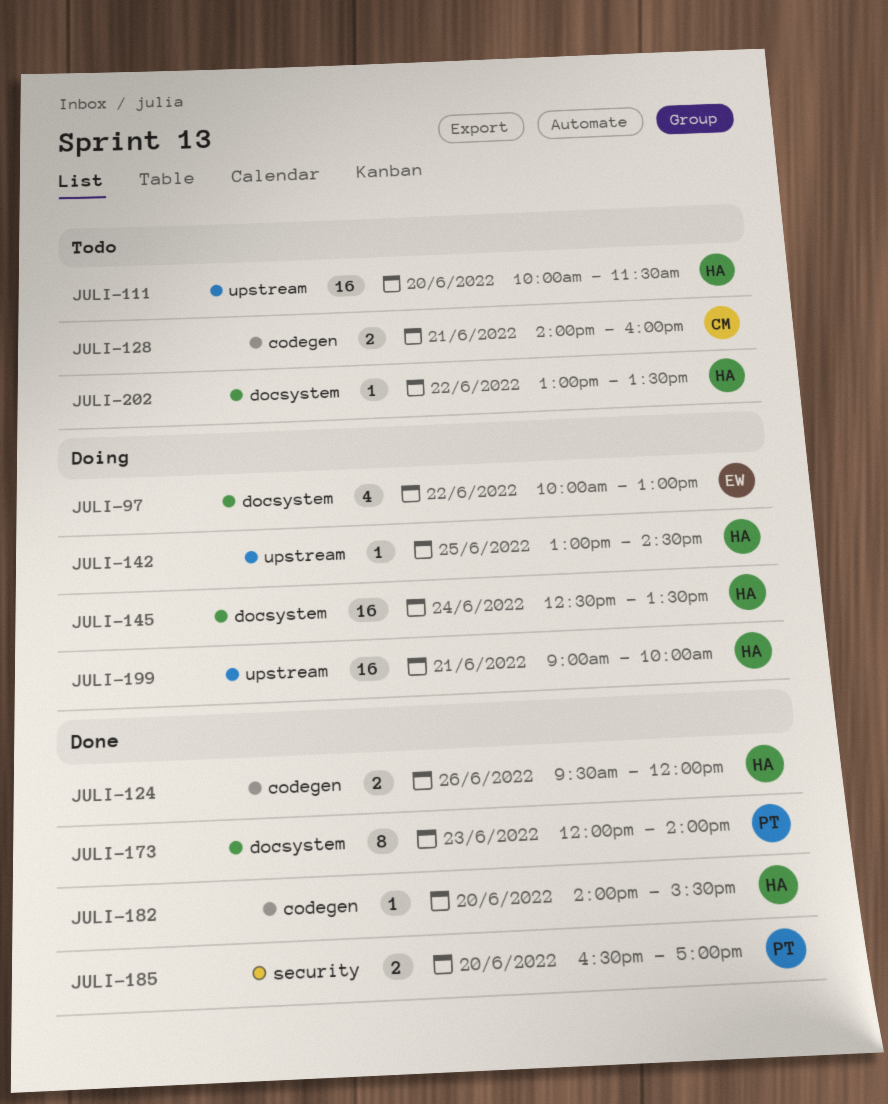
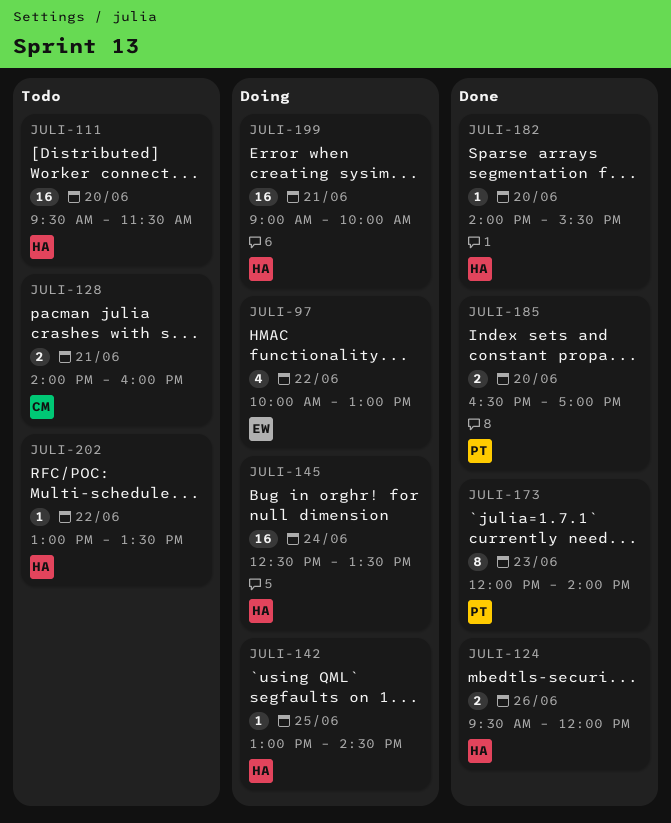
JULI-111, begins: 10:00 -> 09:30

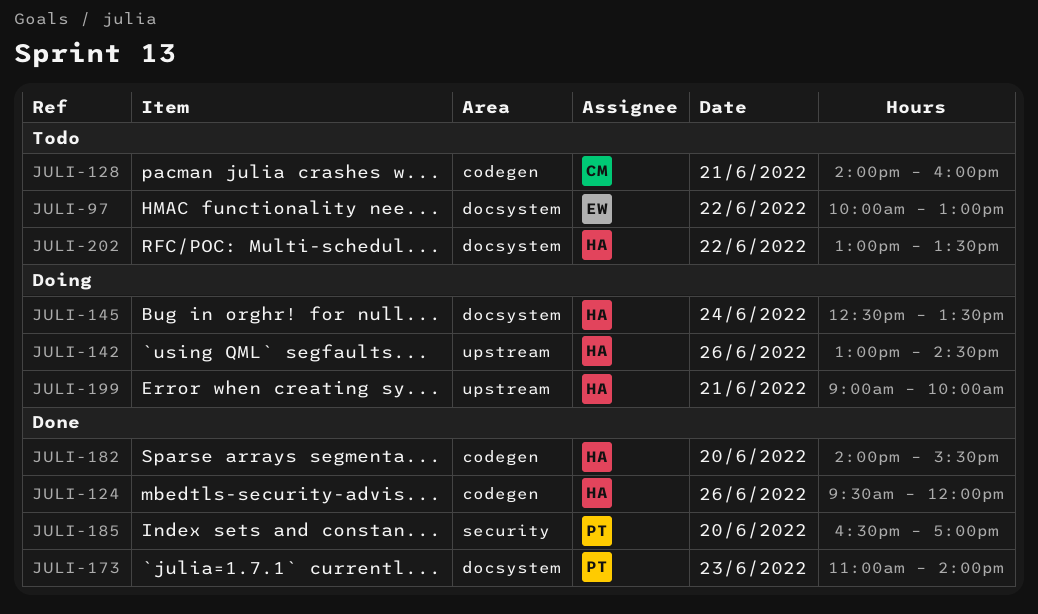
JULI-97, status: Doing -> Todo
JULI-111: present -> none
JULI-142, day: Jun 25 -> Jun 26
JULI-173, begins: 12:00 -> 11:00

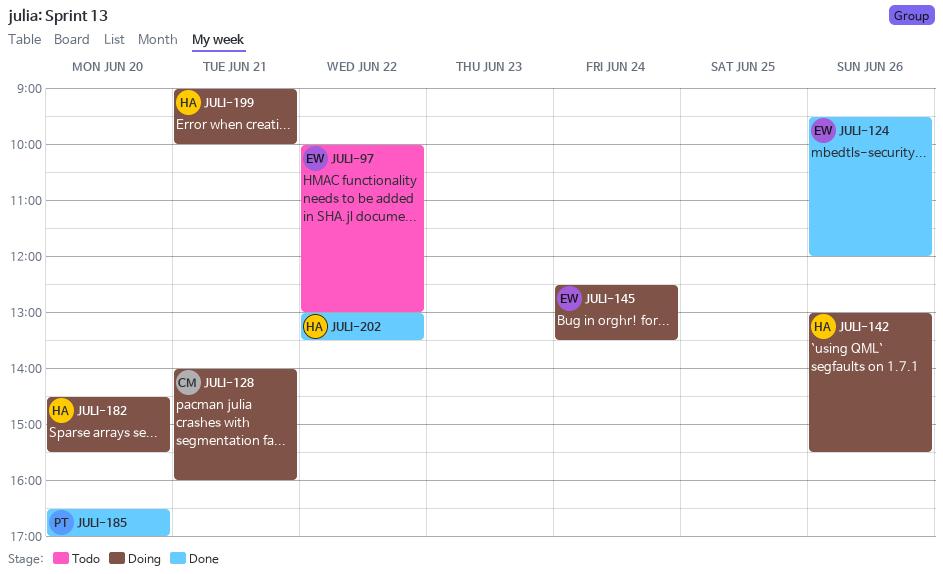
JULI-124, owner: HA -> EW
JULI-128, status: Todo -> Doing
JULI-142, ends: 14:30 -> 15:30
JULI-145, owner: HA -> EW
JULI-173: present -> none
JULI-182, status: Done -> Doing
JULI-182, begins: 14:00 -> 14:30
JULI-202, status: Todo -> Done

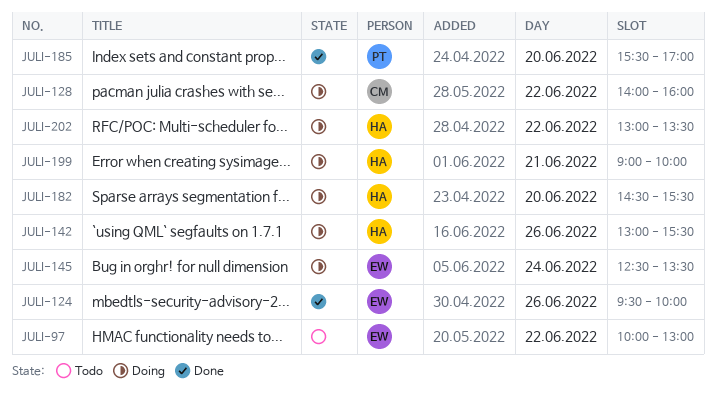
JULI-124, ends: 12:00 -> 10:00
JULI-128, day: Jun 21 -> Jun 22
JULI-185, begins: 16:30 -> 15:30
JULI-202, status: Done -> Doing

